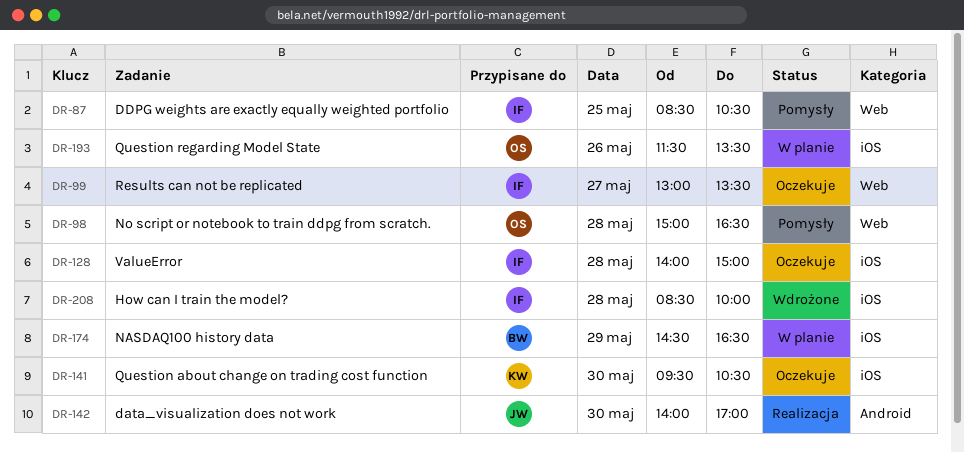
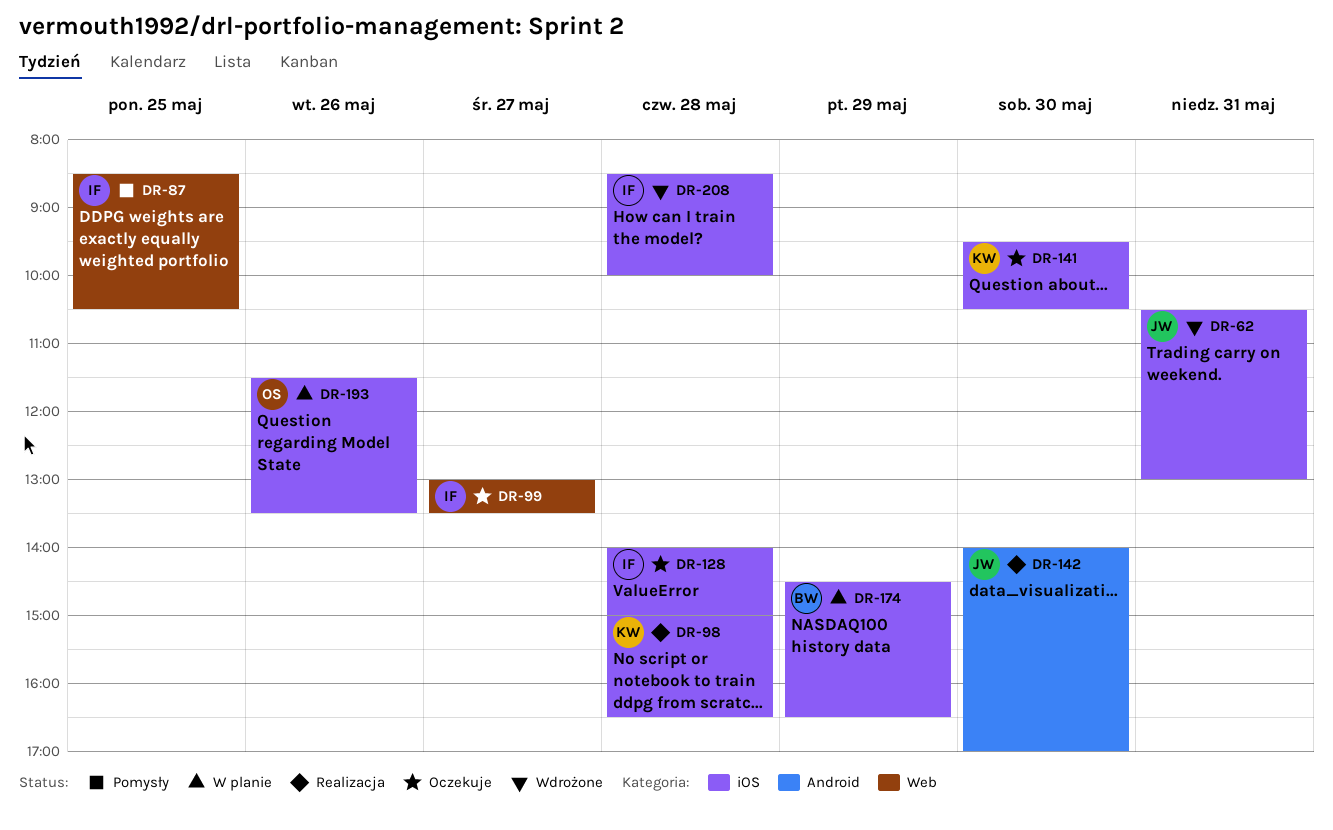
DR-62: none -> present
DR-98, status: Pomysły -> Realizacja
DR-98, owner: OS -> KW
DR-98, label: Web -> iOS

